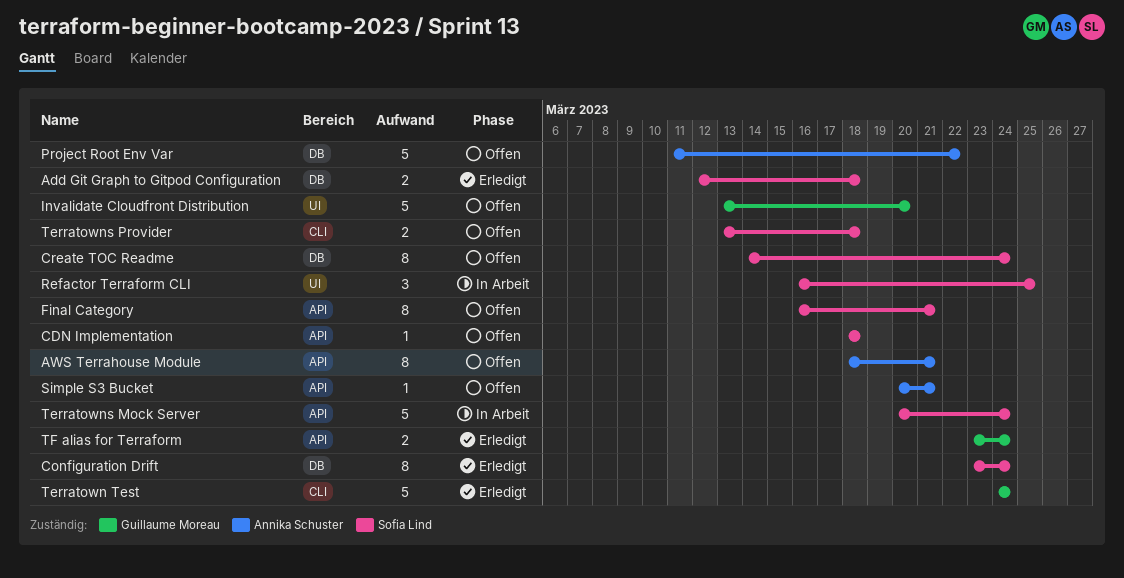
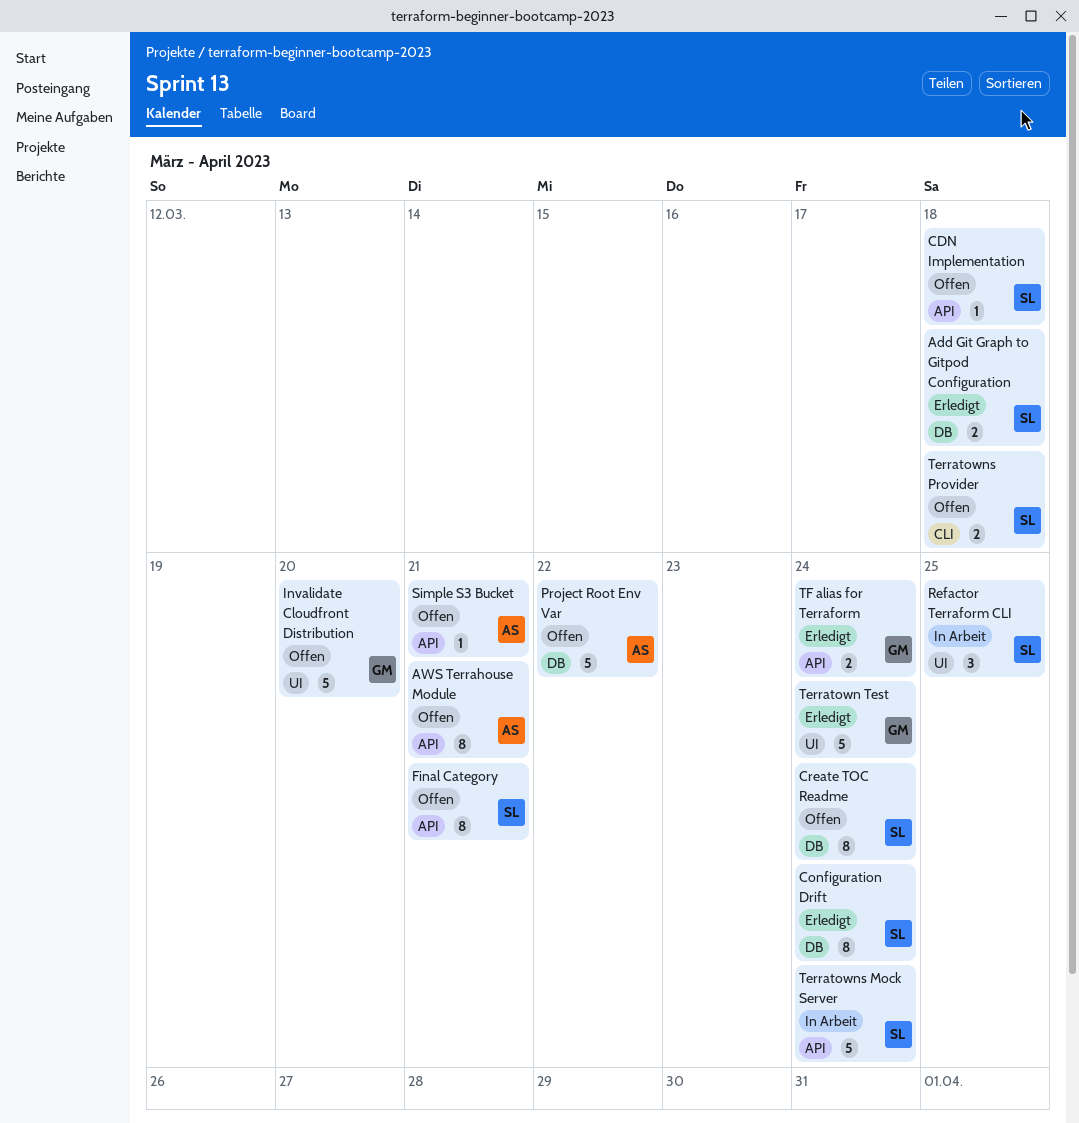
Terratown Test, label: CLI -> UI

